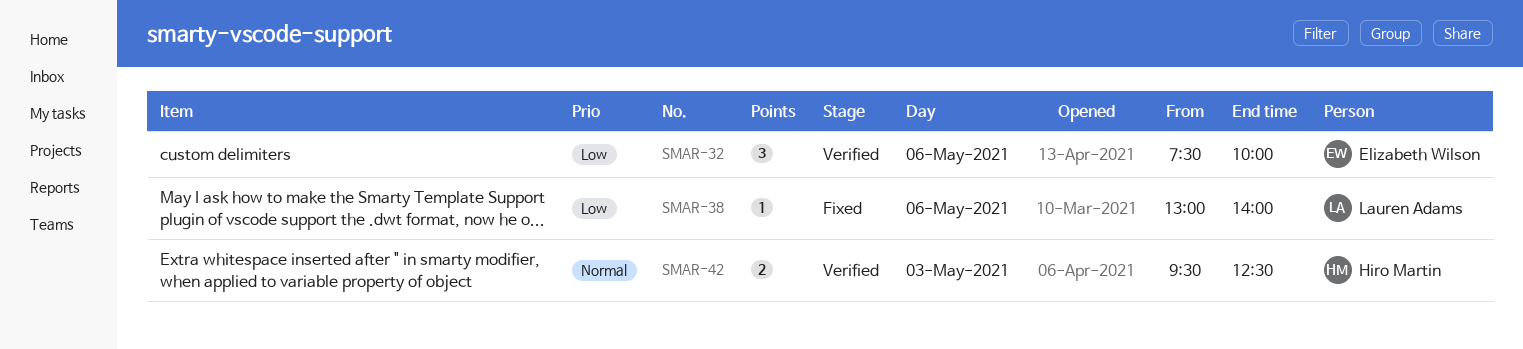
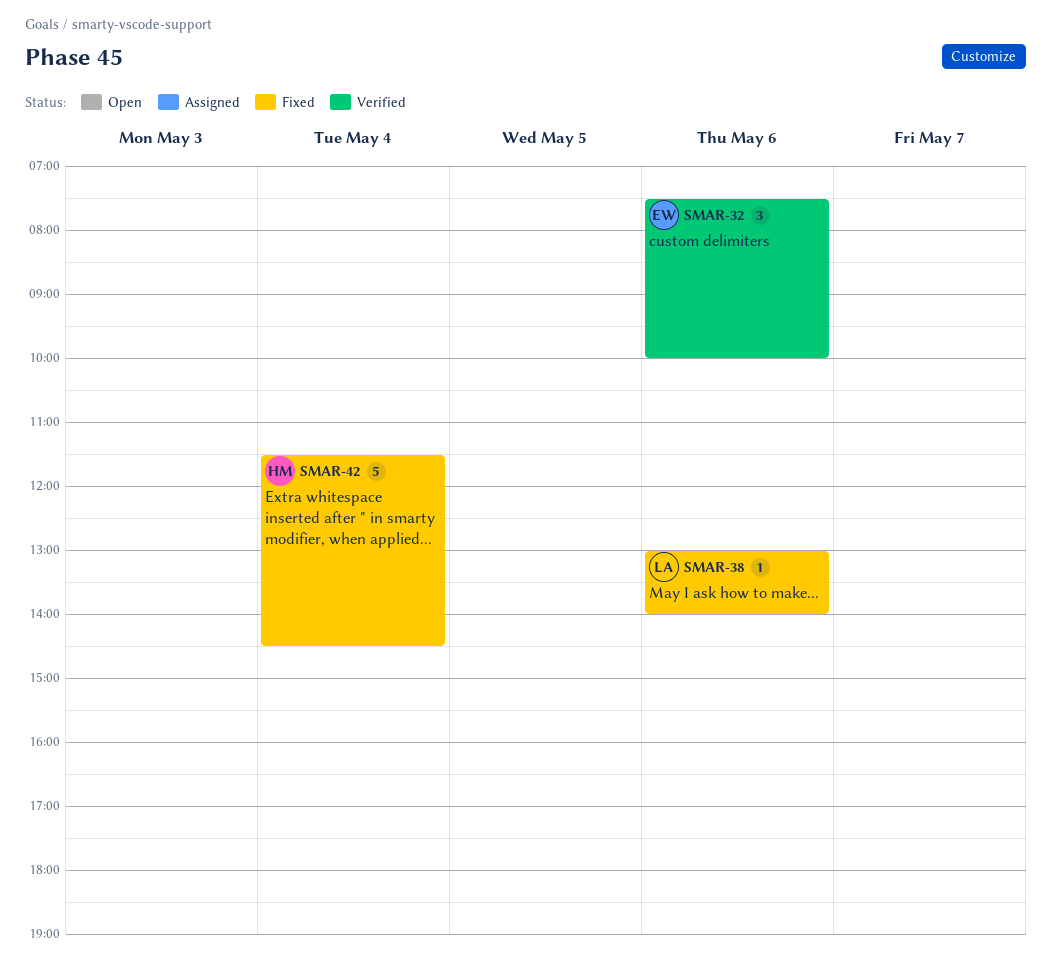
SMAR-42, status: Verified -> Fixed
SMAR-42, estimate: 2 -> 5
SMAR-42, day: May 3 -> May 4
SMAR-42, begins: 09:30 -> 11:30
SMAR-42, ends: 12:30 -> 14:30

